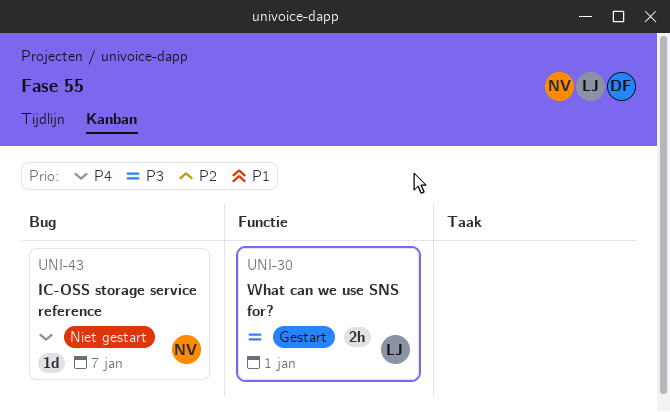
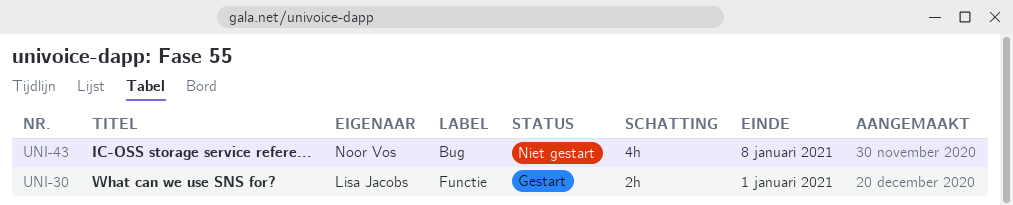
UNI-43, estimate: 1d -> 4h
UNI-43, due: Jan 7 -> Jan 8

